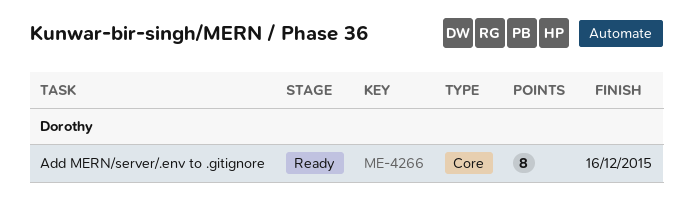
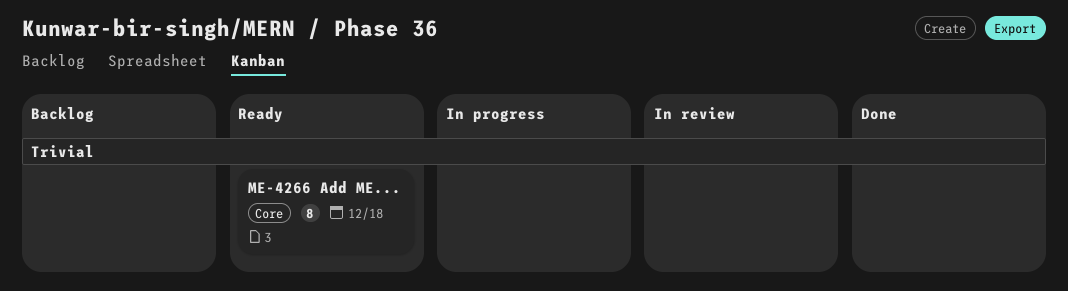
ME-4266, due: Dec 16 -> Dec 18

